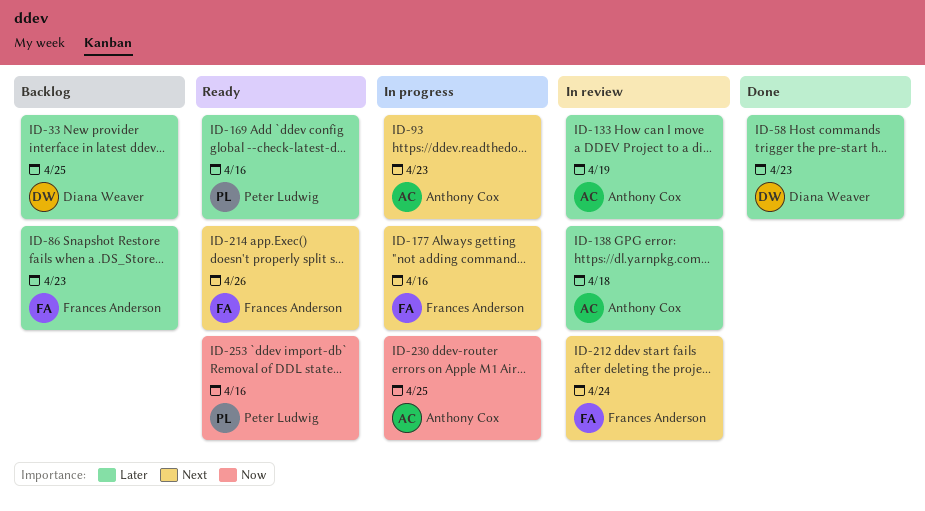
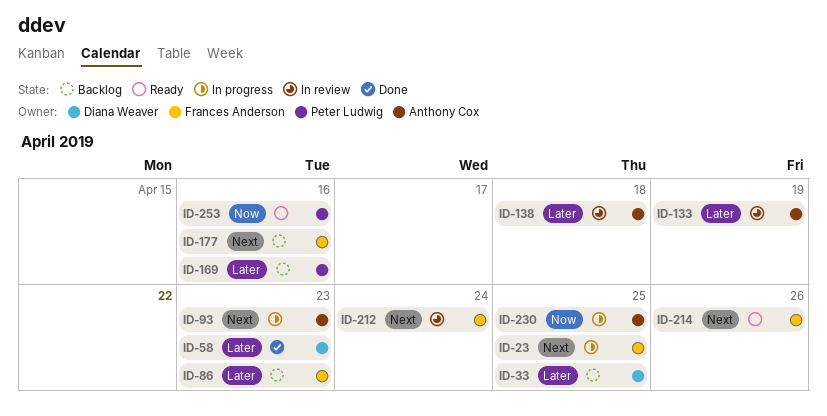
ID-23: none -> present
ID-169, status: Ready -> Backlog
ID-177, status: In progress -> Backlog

